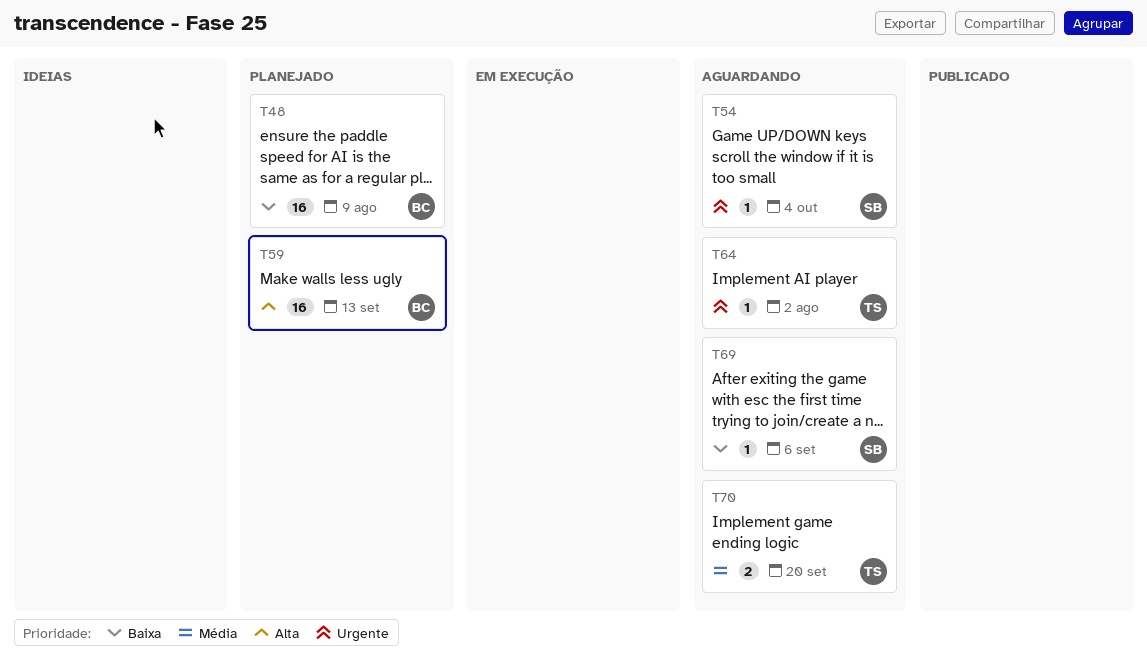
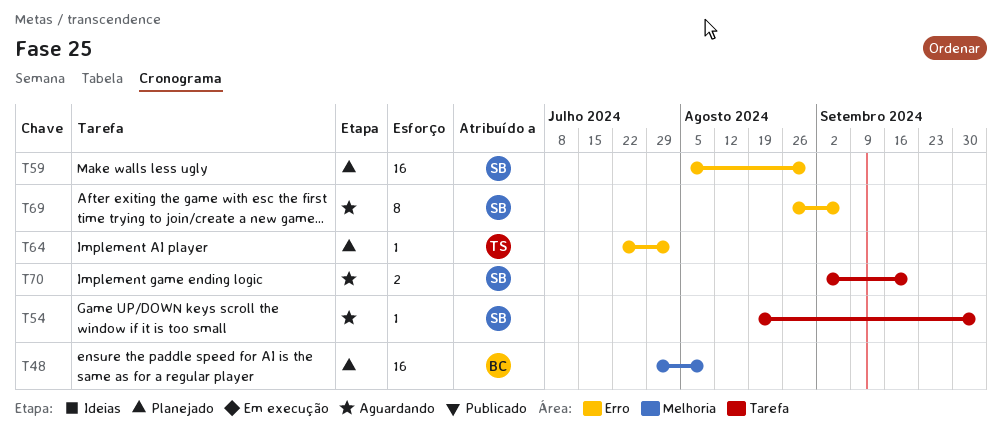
T59, owner: BC -> SB
T59, due: Sep 13 -> Aug 30
T64, status: Aguardando -> Planejado
T69, estimate: 1 -> 8
T70, owner: TS -> SB

